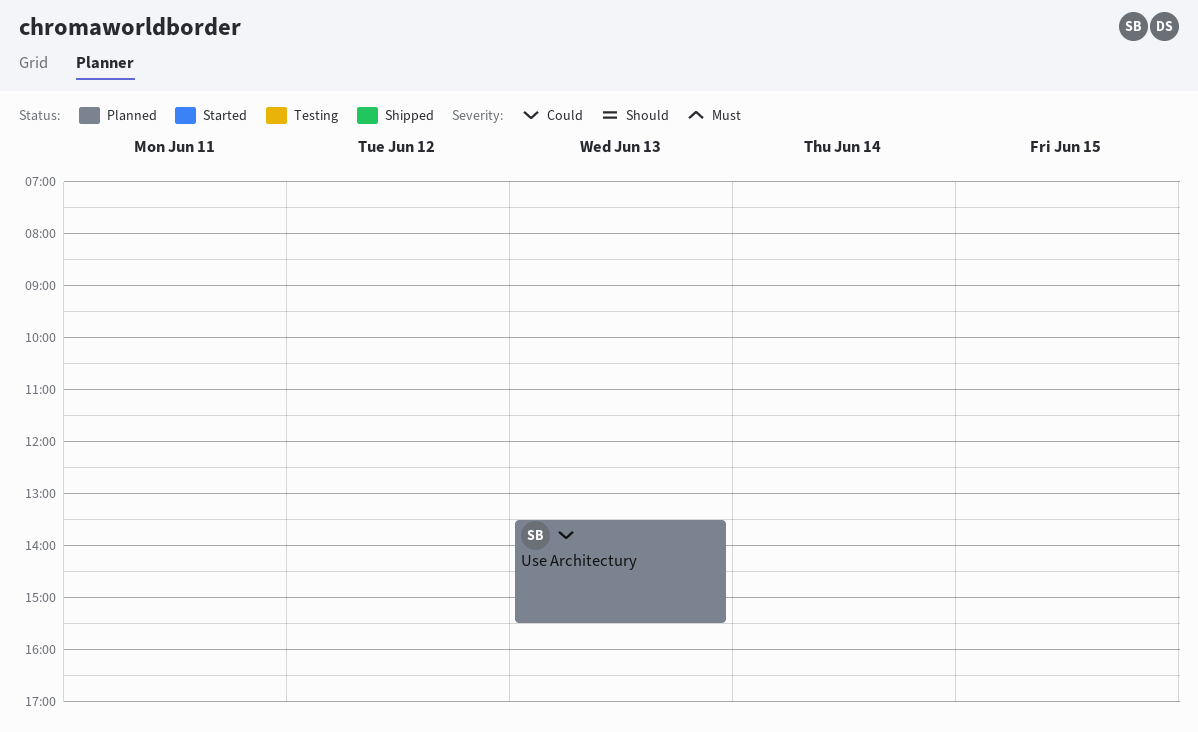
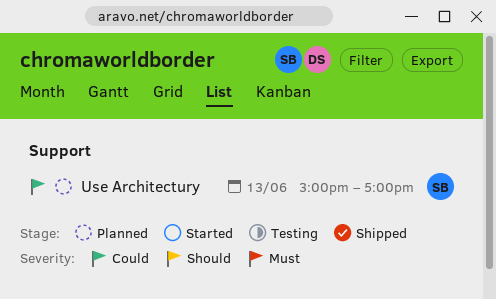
Use Architectury, begins: 13:30 -> 15:00
Use Architectury, ends: 15:30 -> 17:00

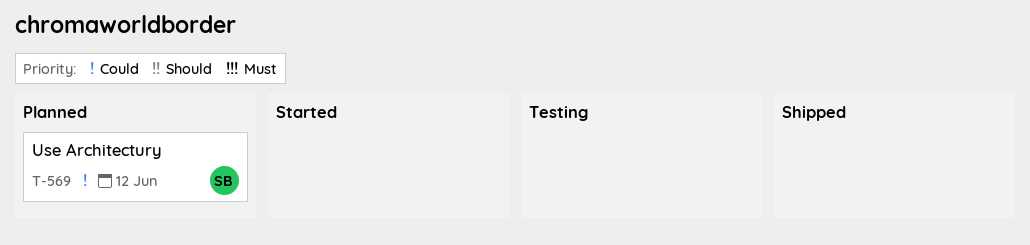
Use Architectury, day: Jun 13 -> Jun 12

